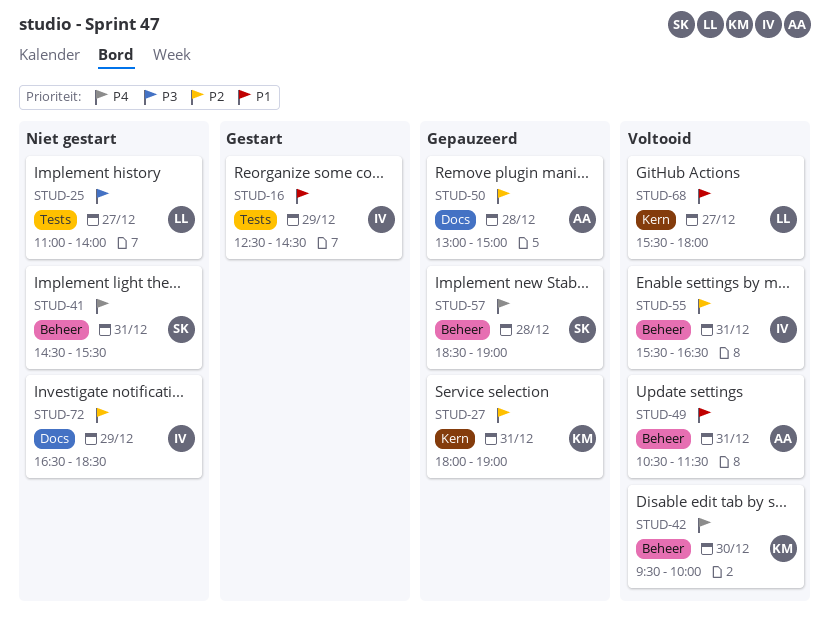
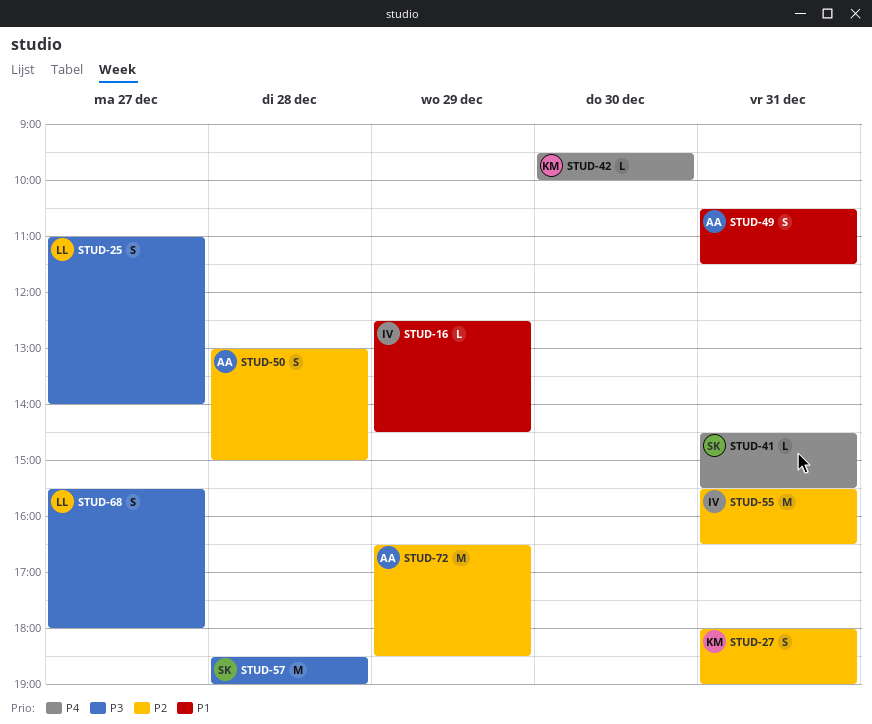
STUD-57, priority: P4 -> P3
STUD-68, priority: P1 -> P3
STUD-72, owner: IV -> AA

